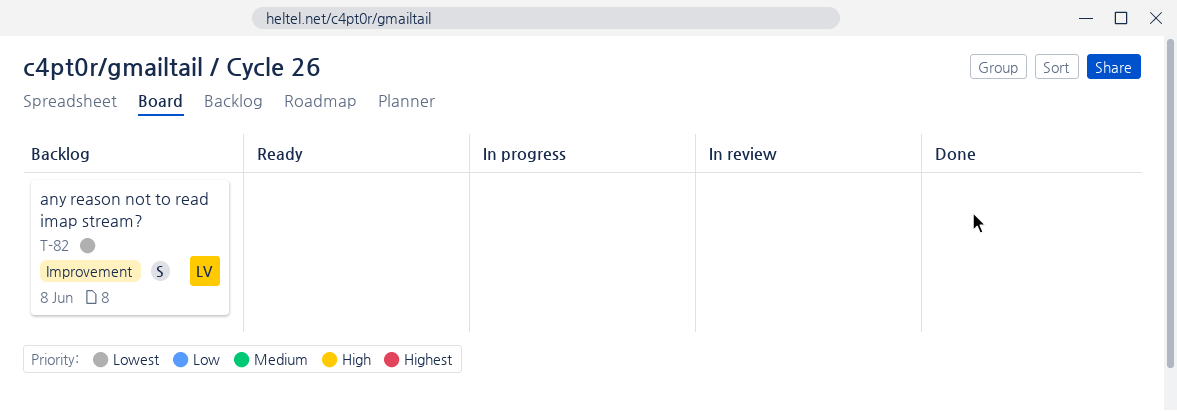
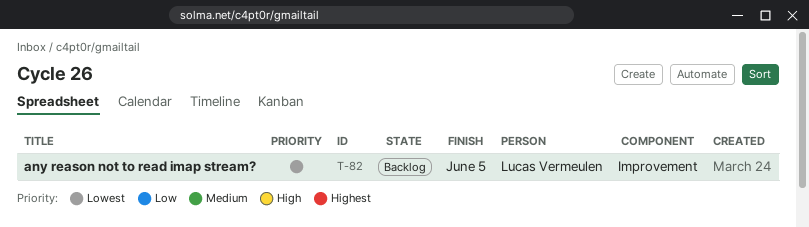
T-82, due: Jun 8 -> Jun 5

